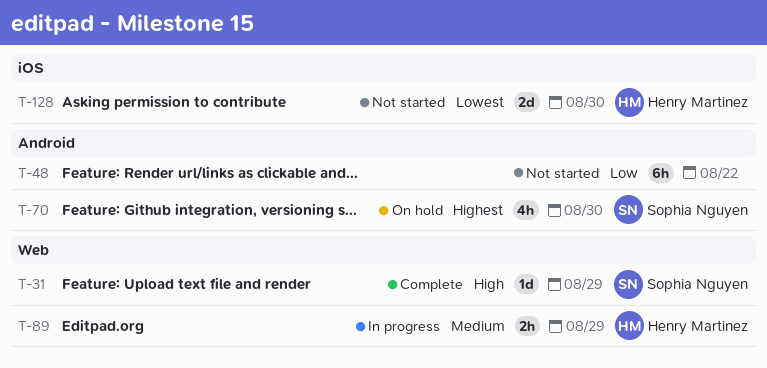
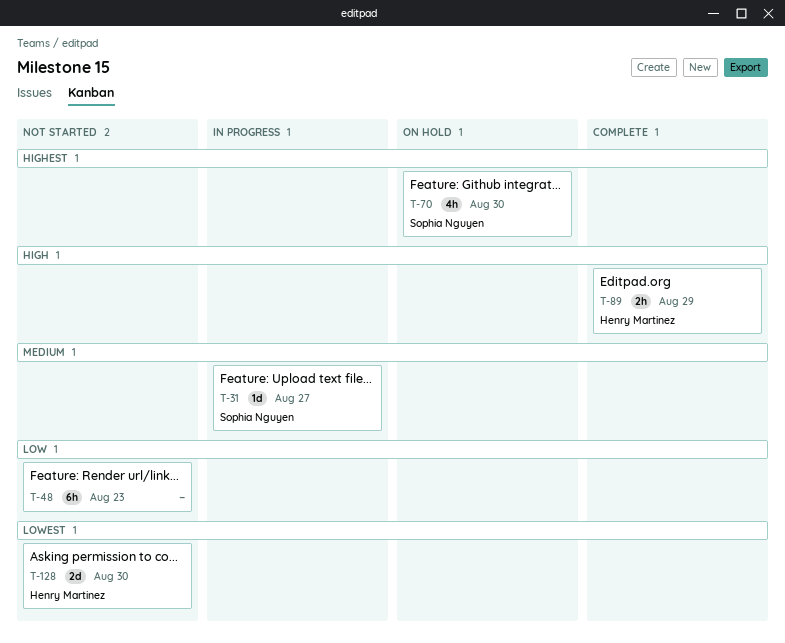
T-31, status: Complete -> In progress
T-31, priority: High -> Medium
T-31, due: Aug 29 -> Aug 27
T-48, due: Aug 22 -> Aug 23
T-89, status: In progress -> Complete
T-89, priority: Medium -> High

